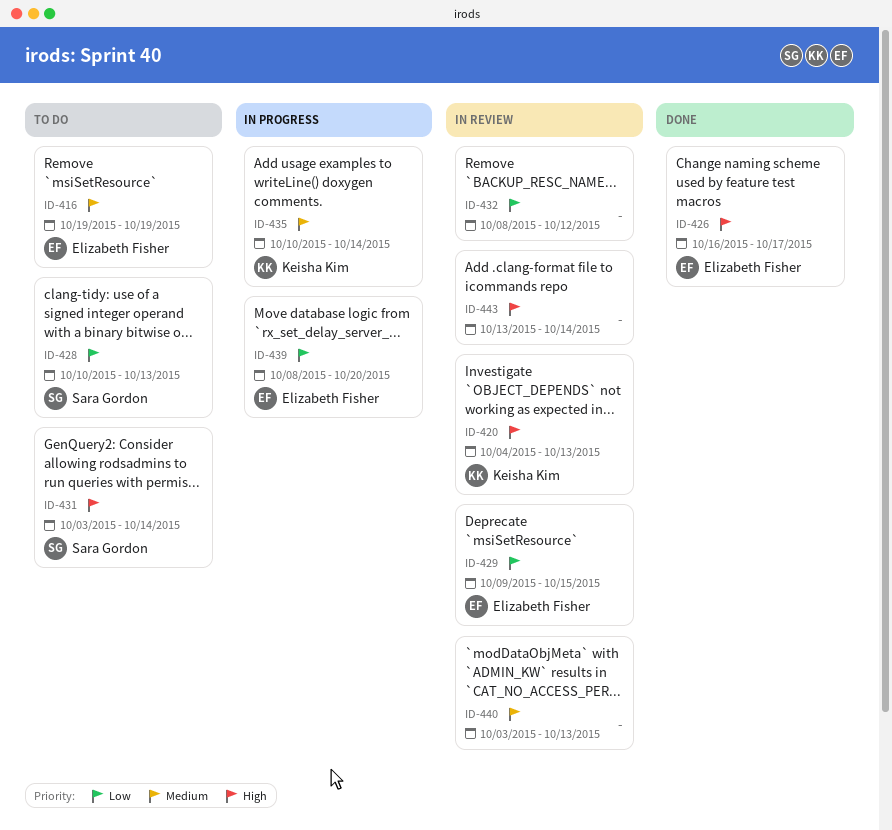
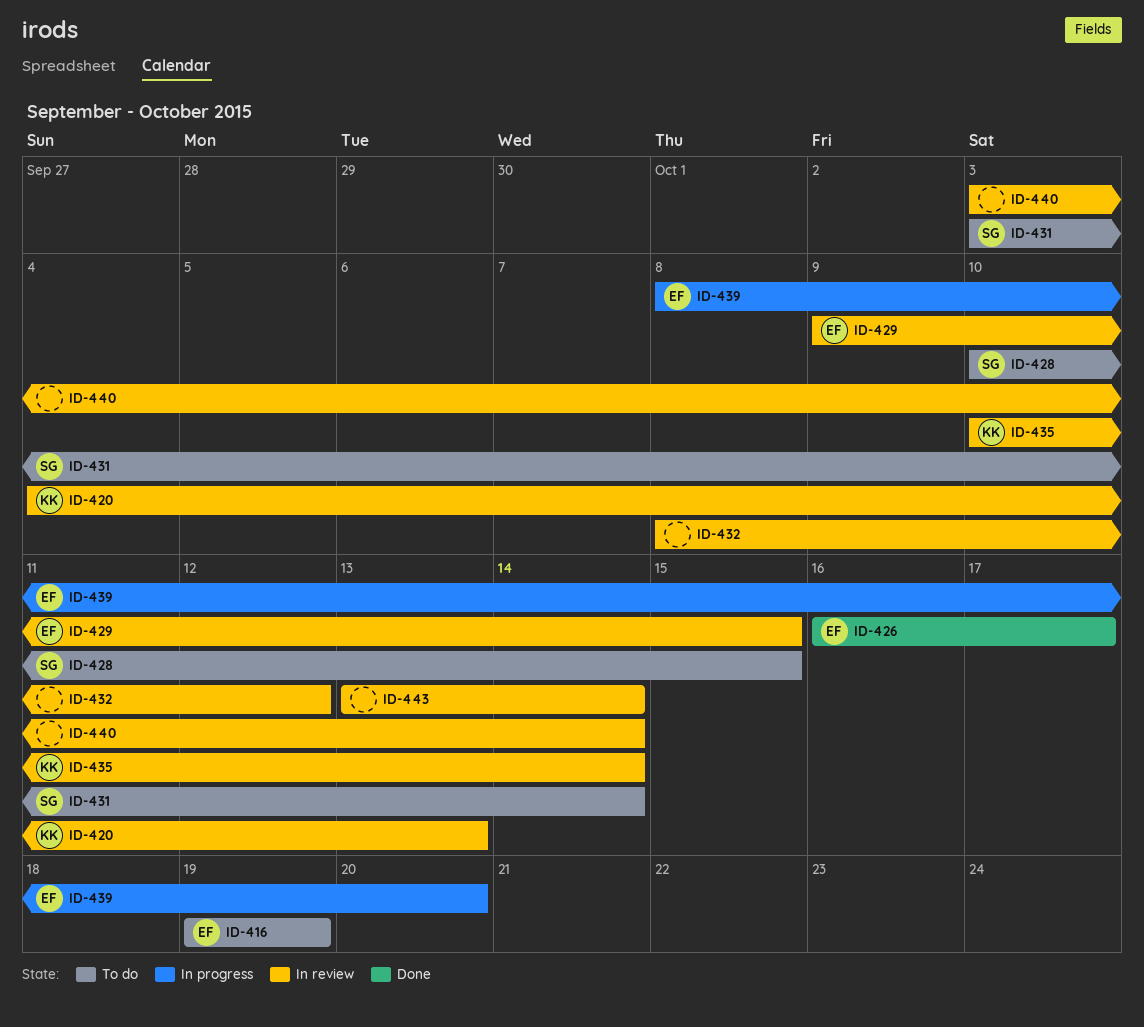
ID-428, due: Oct 13 -> Oct 15
ID-435, status: In progress -> In review
ID-440, due: Oct 13 -> Oct 14

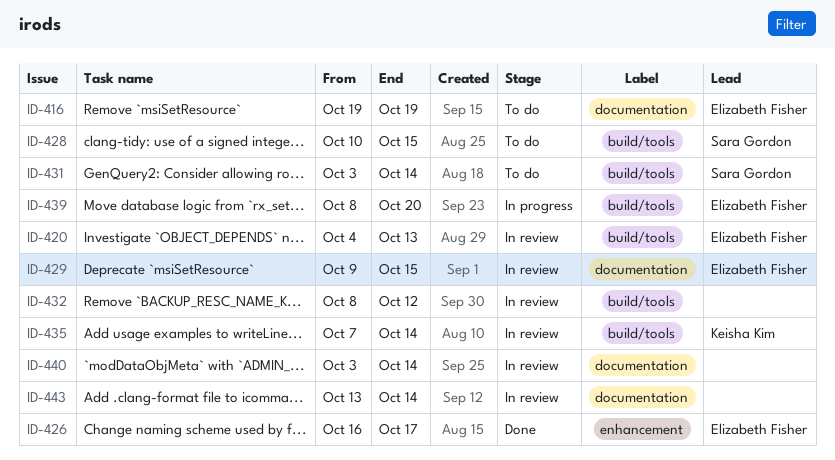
ID-420, owner: Keisha Kim -> Elizabeth Fisher
ID-435, start: Oct 10 -> Oct 7

